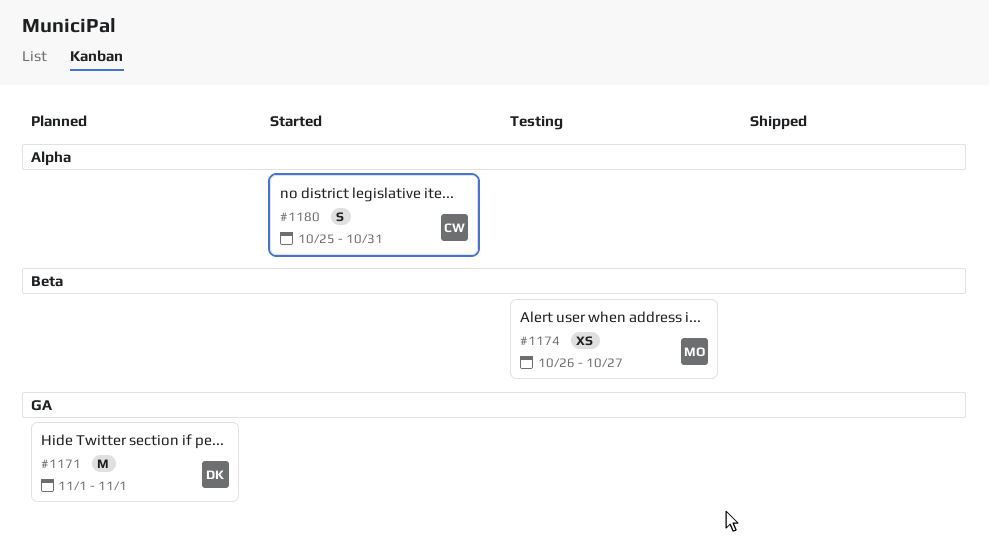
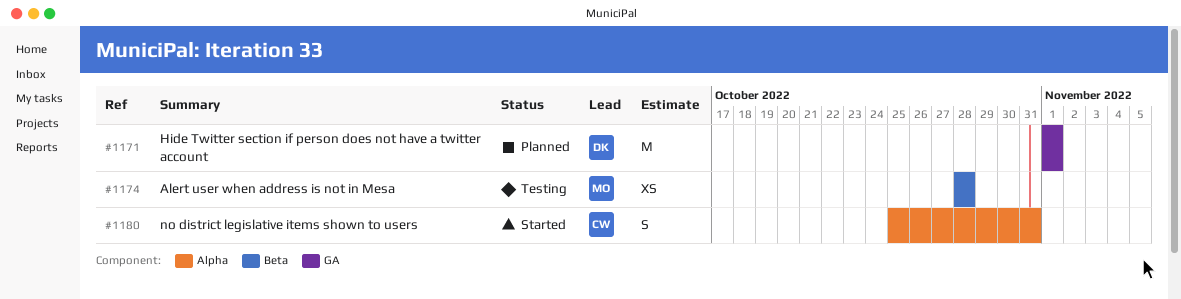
#1174, start: Oct 26 -> Oct 28
#1174, due: Oct 27 -> Oct 28

